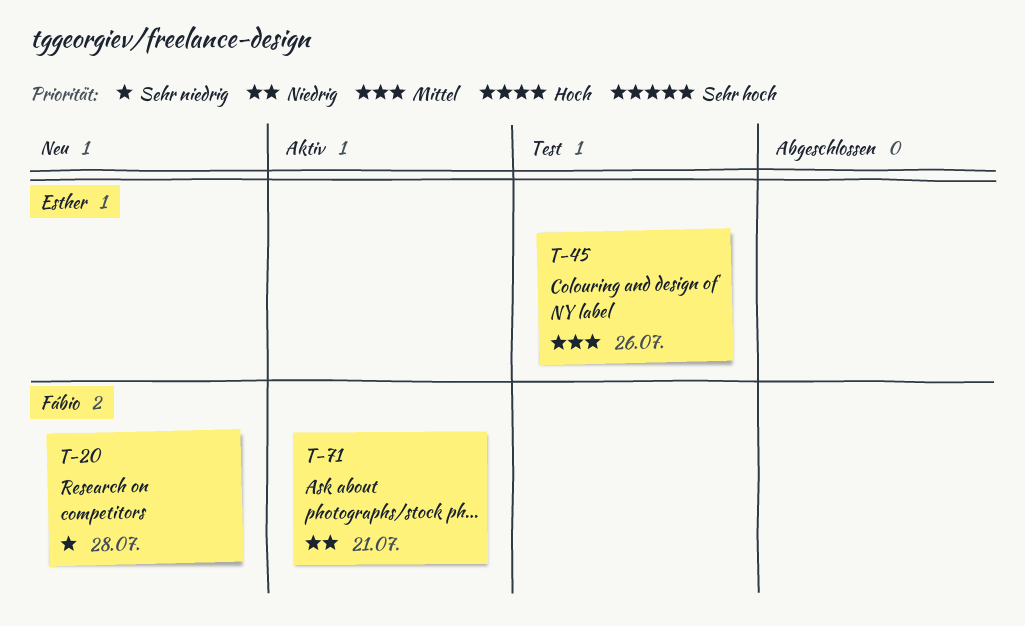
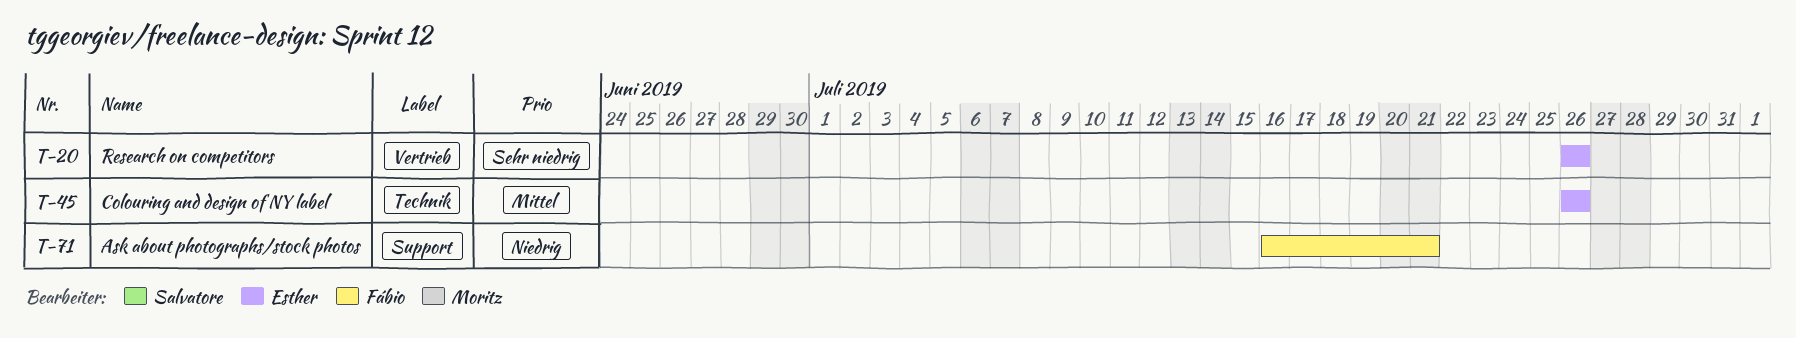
T-20, owner: Fábio -> Esther
T-20, due: Jul 28 -> Jul 26

